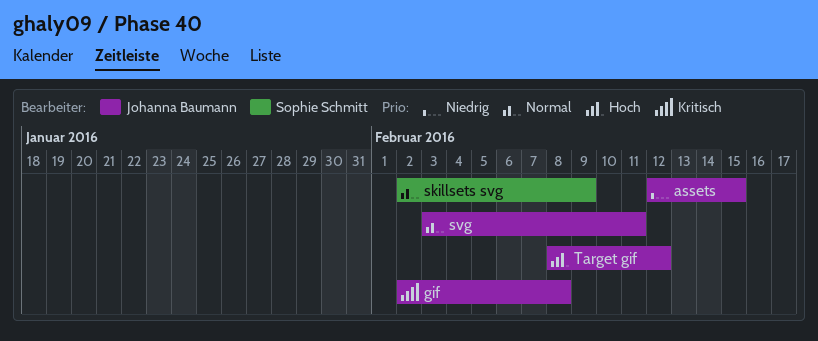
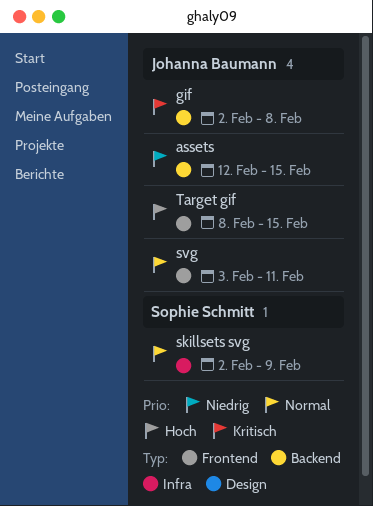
Target gif, due: Feb 12 -> Feb 15

